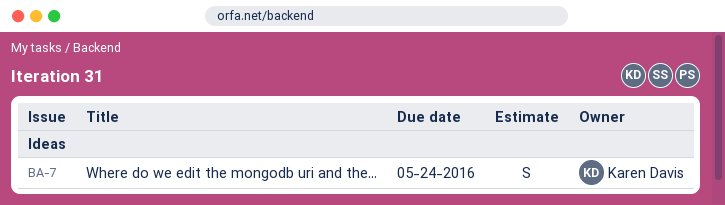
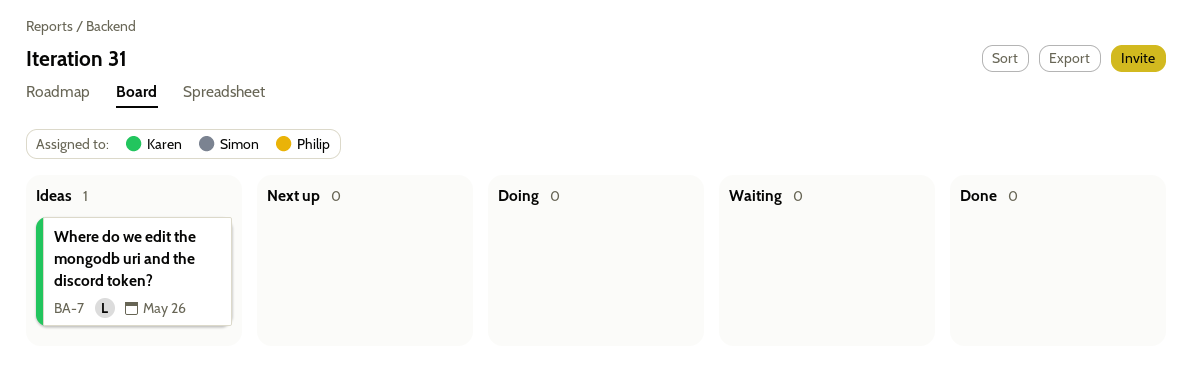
BA-7, estimate: S -> L
BA-7, due: May 24 -> May 26

